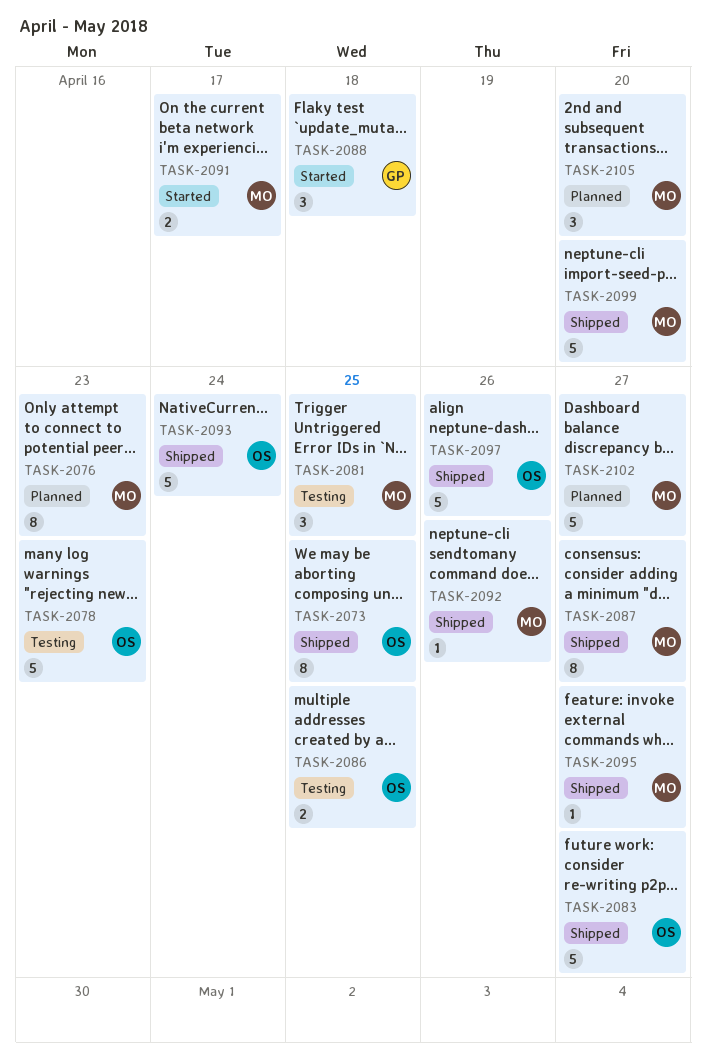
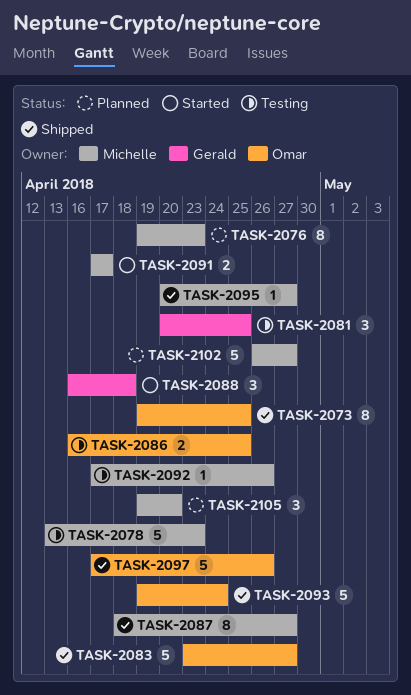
TASK-2078, owner: Omar -> Michelle
TASK-2081, owner: Michelle -> Gerald
TASK-2092, status: Shipped -> Testing
TASK-2099: present -> none

